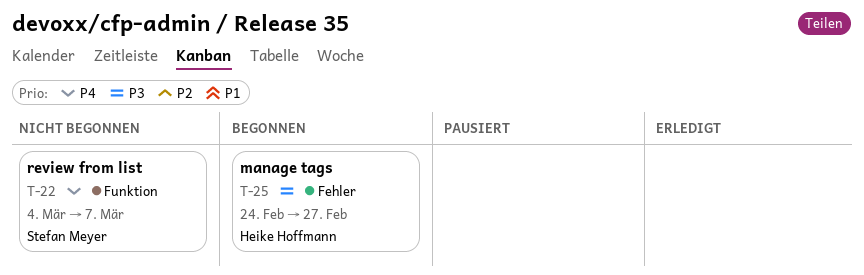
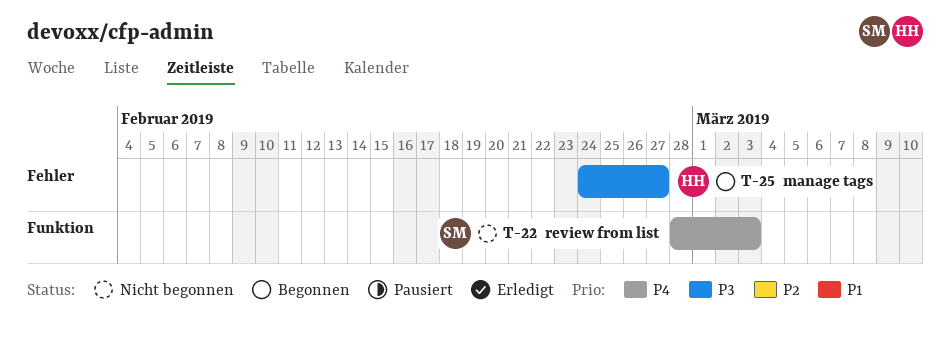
T-22, start: Mar 4 -> Feb 28
T-22, due: Mar 7 -> Mar 3

